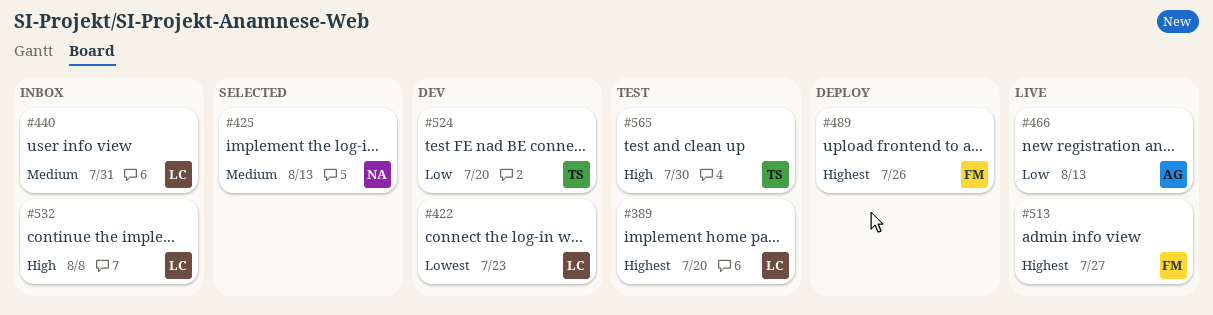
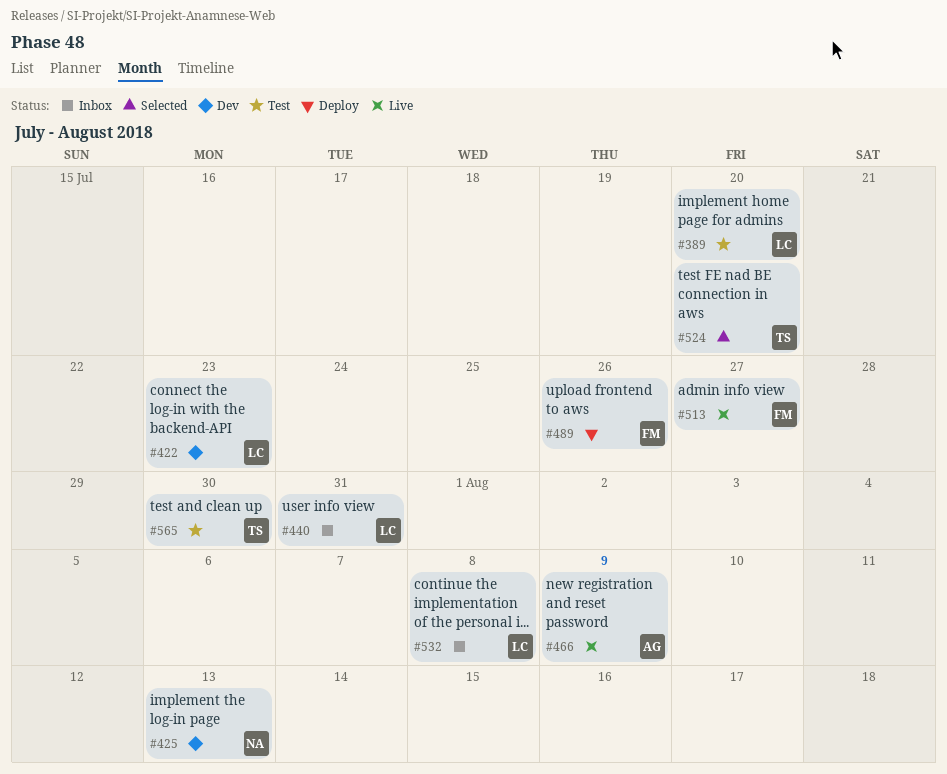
#425, status: Selected -> Dev
#466, due: Aug 13 -> Aug 9
#524, status: Dev -> Selected

